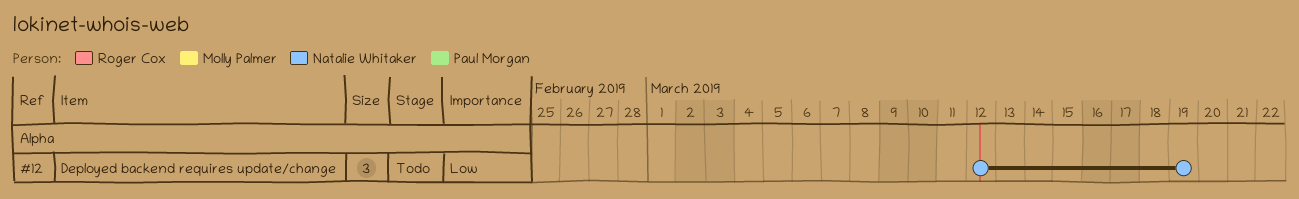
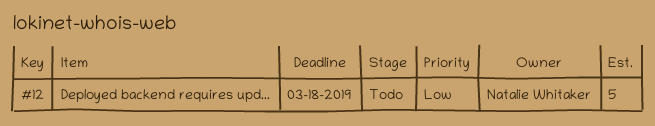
#12, estimate: 3 -> 5
#12, due: Mar 19 -> Mar 18

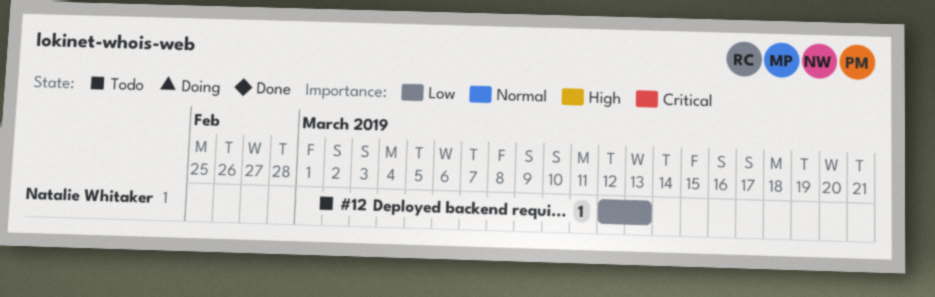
#12, estimate: 5 -> 1
#12, due: Mar 18 -> Mar 13

